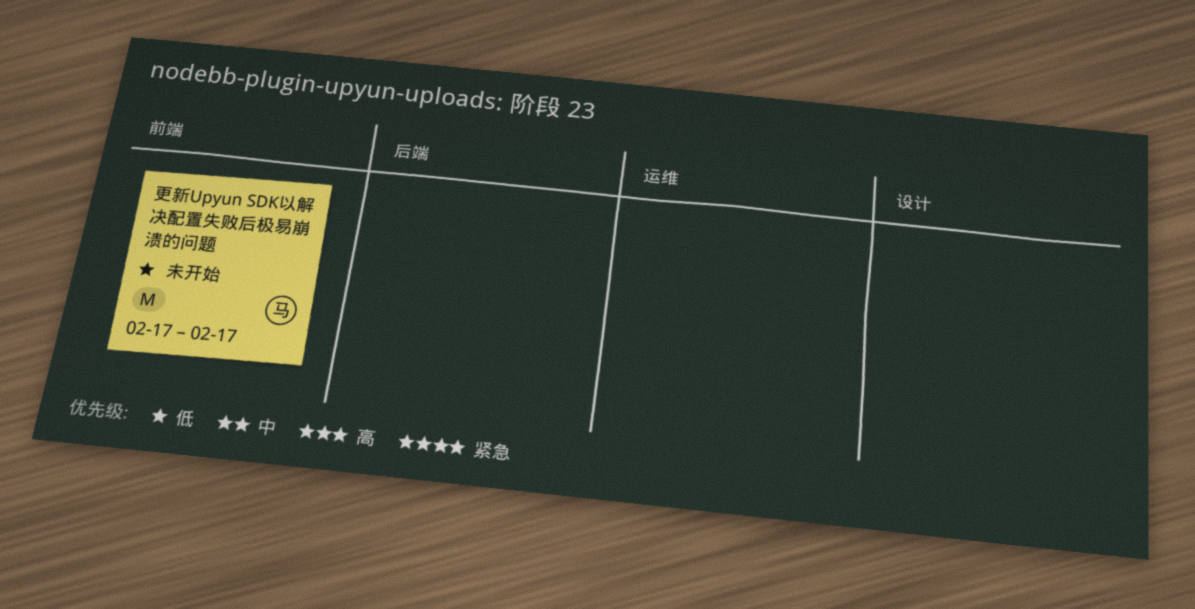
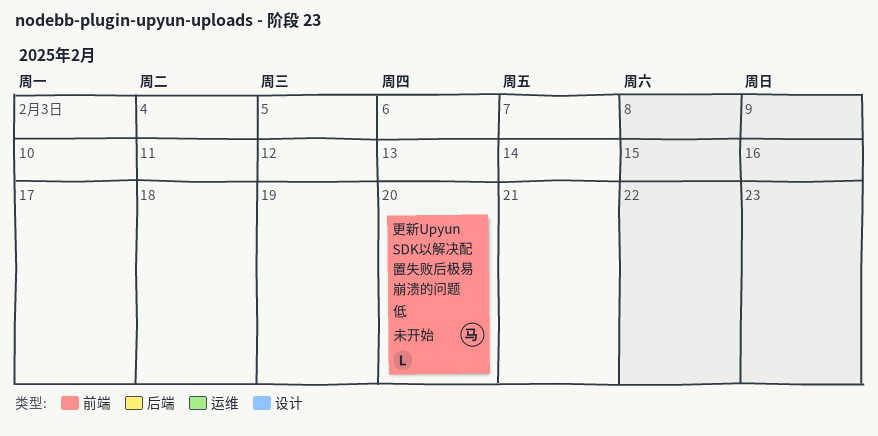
更新Upyun SDK以解决配置失败后极易崩溃的问题, estimate: M -> L
更新Upyun SDK以解决配置失败后极易崩溃的问题, due: Feb 17 -> Feb 20

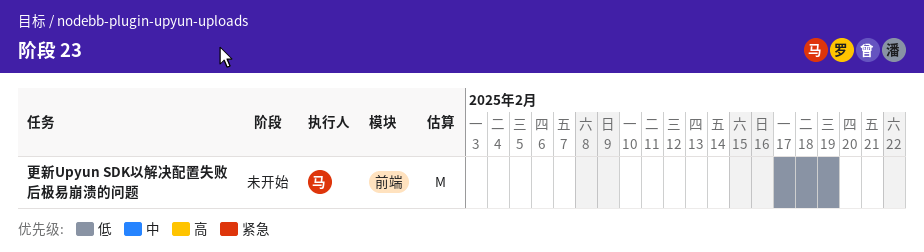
更新Upyun SDK以解决配置失败后极易崩溃的问题, estimate: L -> M
更新Upyun SDK以解决配置失败后极易崩溃的问题, due: Feb 20 -> Feb 19

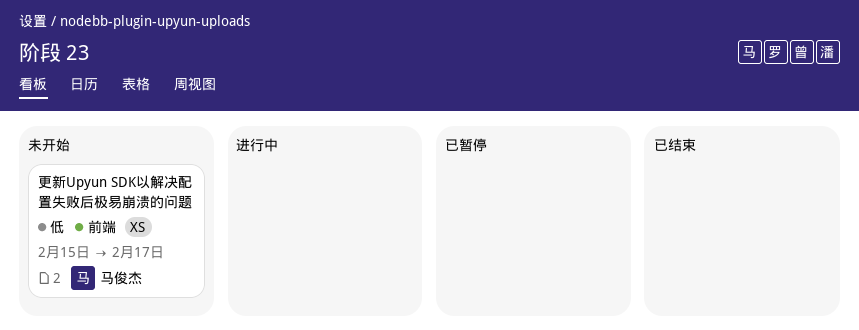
更新Upyun SDK以解决配置失败后极易崩溃的问题, estimate: M -> XS
更新Upyun SDK以解决配置失败后极易崩溃的问题, start: Feb 17 -> Feb 15
更新Upyun SDK以解决配置失败后极易崩溃的问题, due: Feb 19 -> Feb 17

